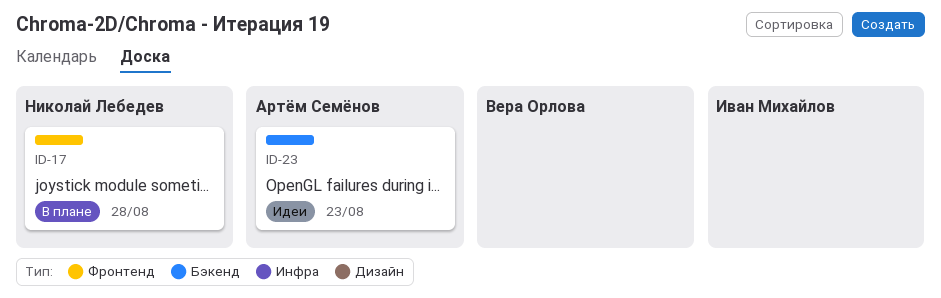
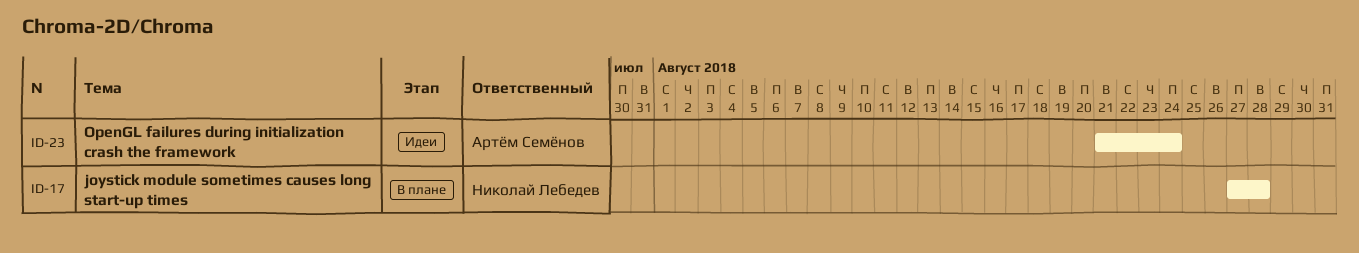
ID-23, due: Aug 23 -> Aug 24

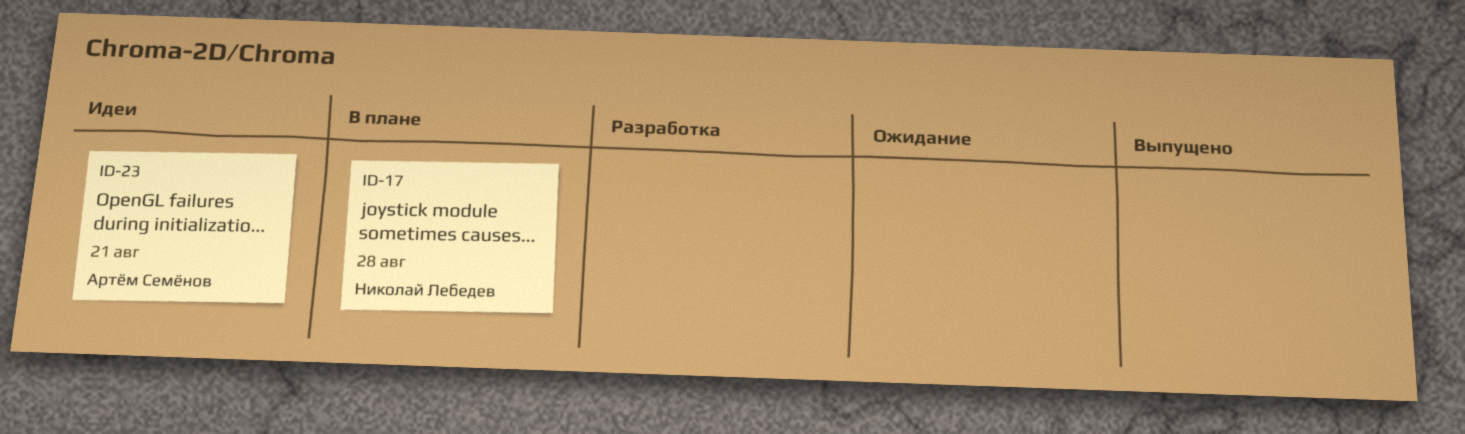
ID-23, due: Aug 24 -> Aug 21

